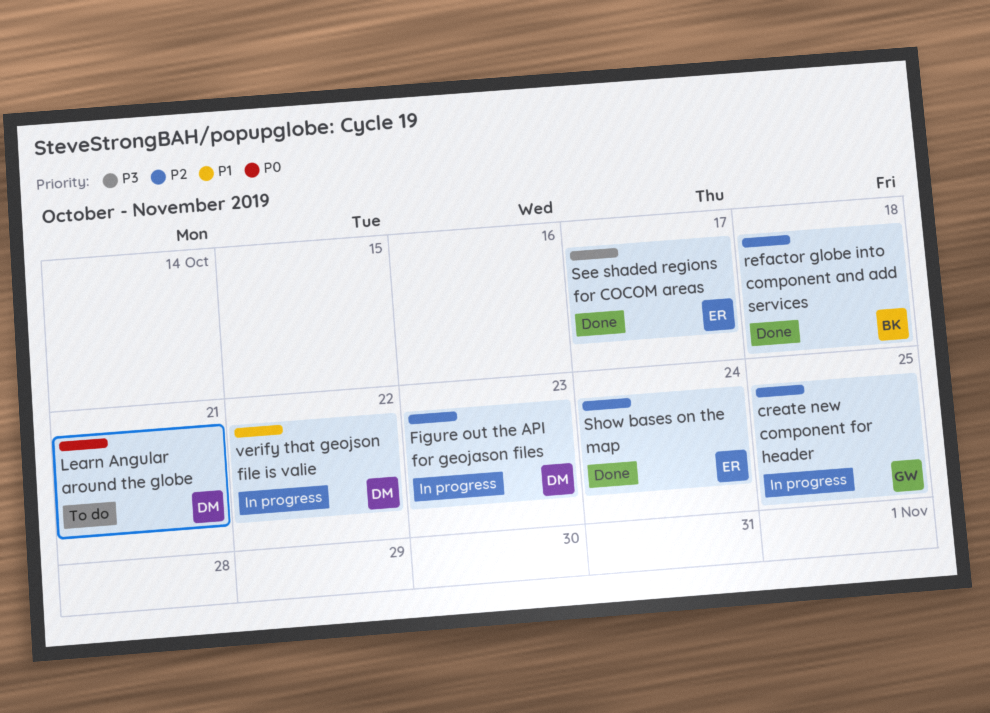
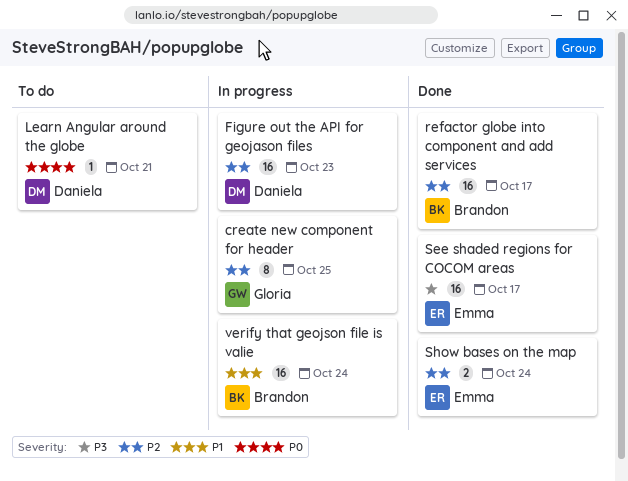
refactor globe into component and add services, due: Oct 18 -> Oct 17
verify that geojson file is valie, owner: Daniela -> Brandon
verify that geojson file is valie, due: Oct 22 -> Oct 24

